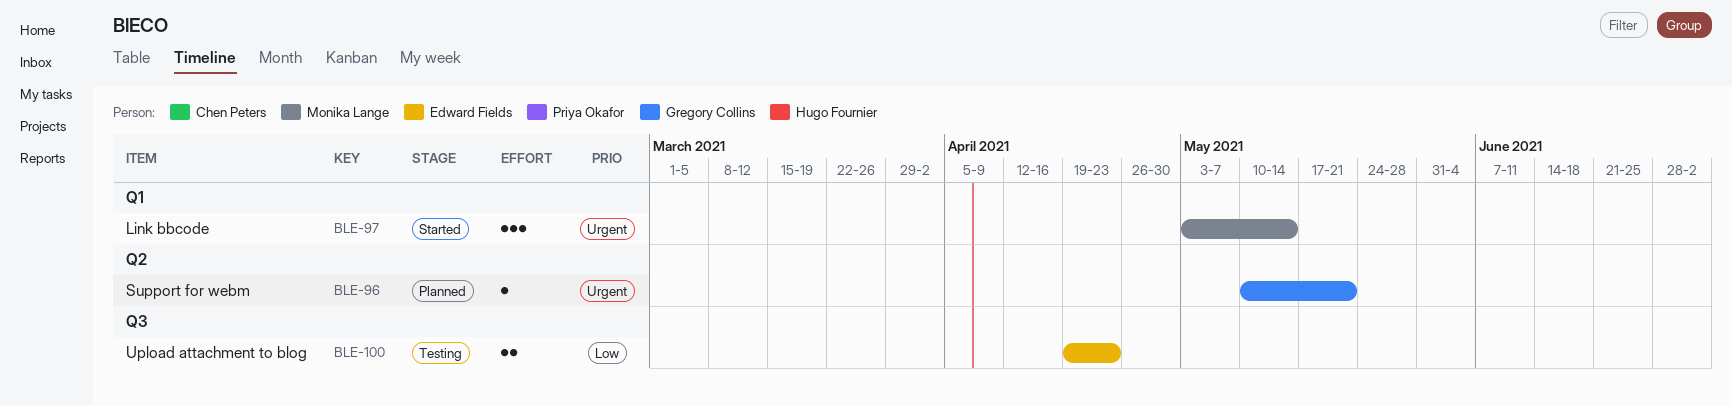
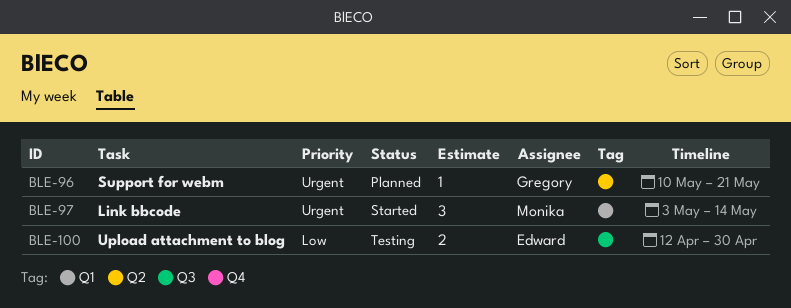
BLE-100, start: Apr 19 -> Apr 12
BLE-100, due: Apr 23 -> Apr 30

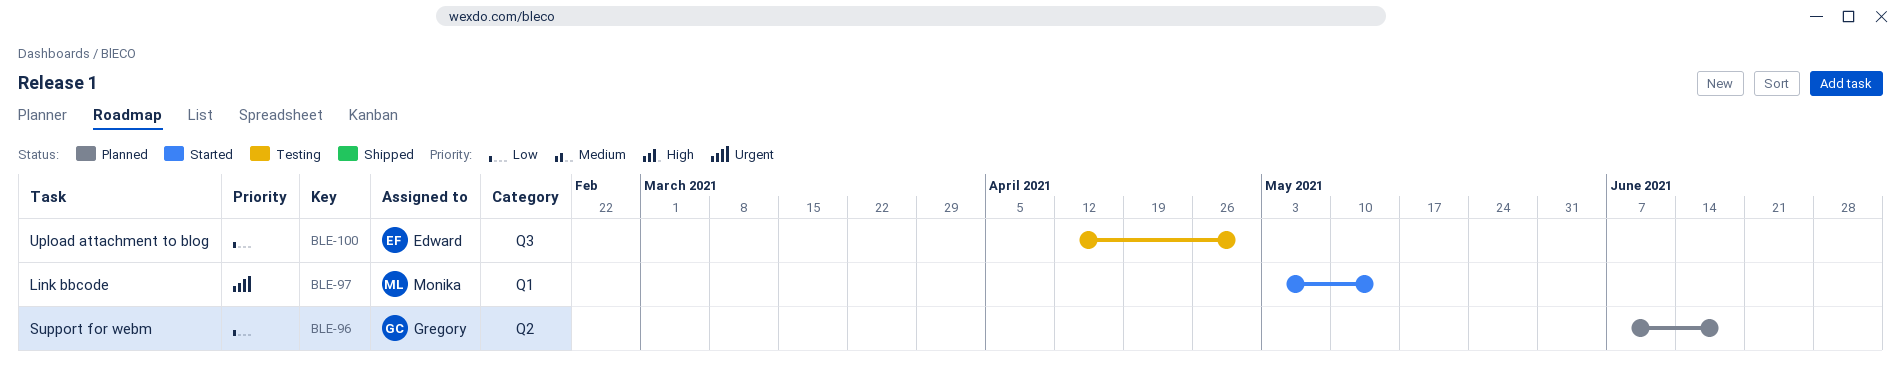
BLE-96, priority: Urgent -> Low
BLE-96, start: May 10 -> Jun 7
BLE-96, due: May 21 -> Jun 18

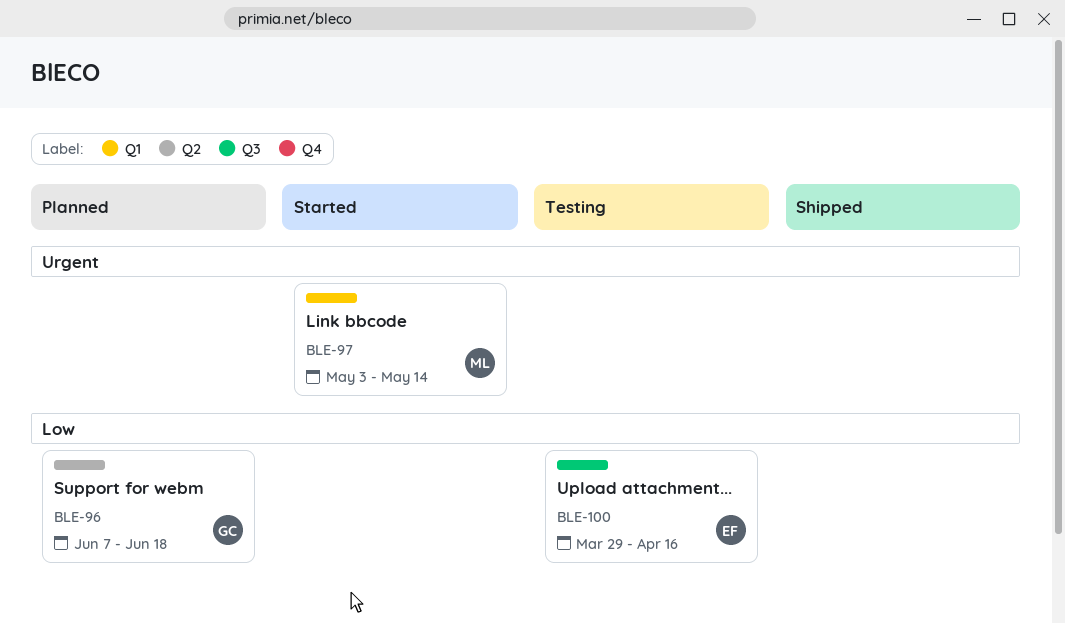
BLE-100, start: Apr 12 -> Mar 29
BLE-100, due: Apr 30 -> Apr 16

